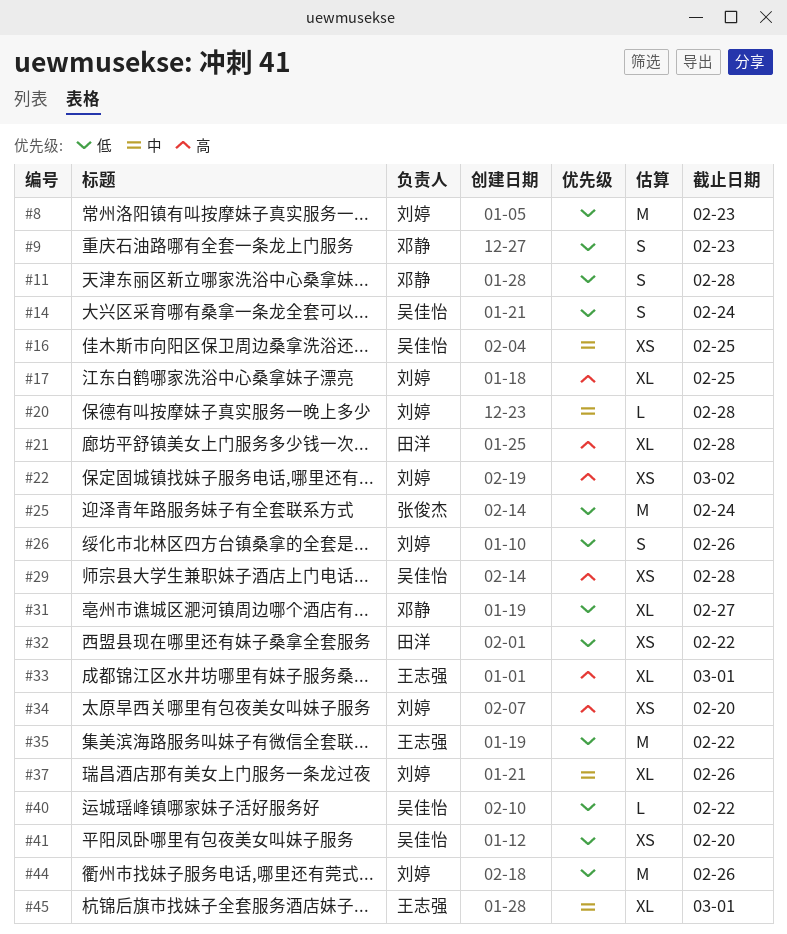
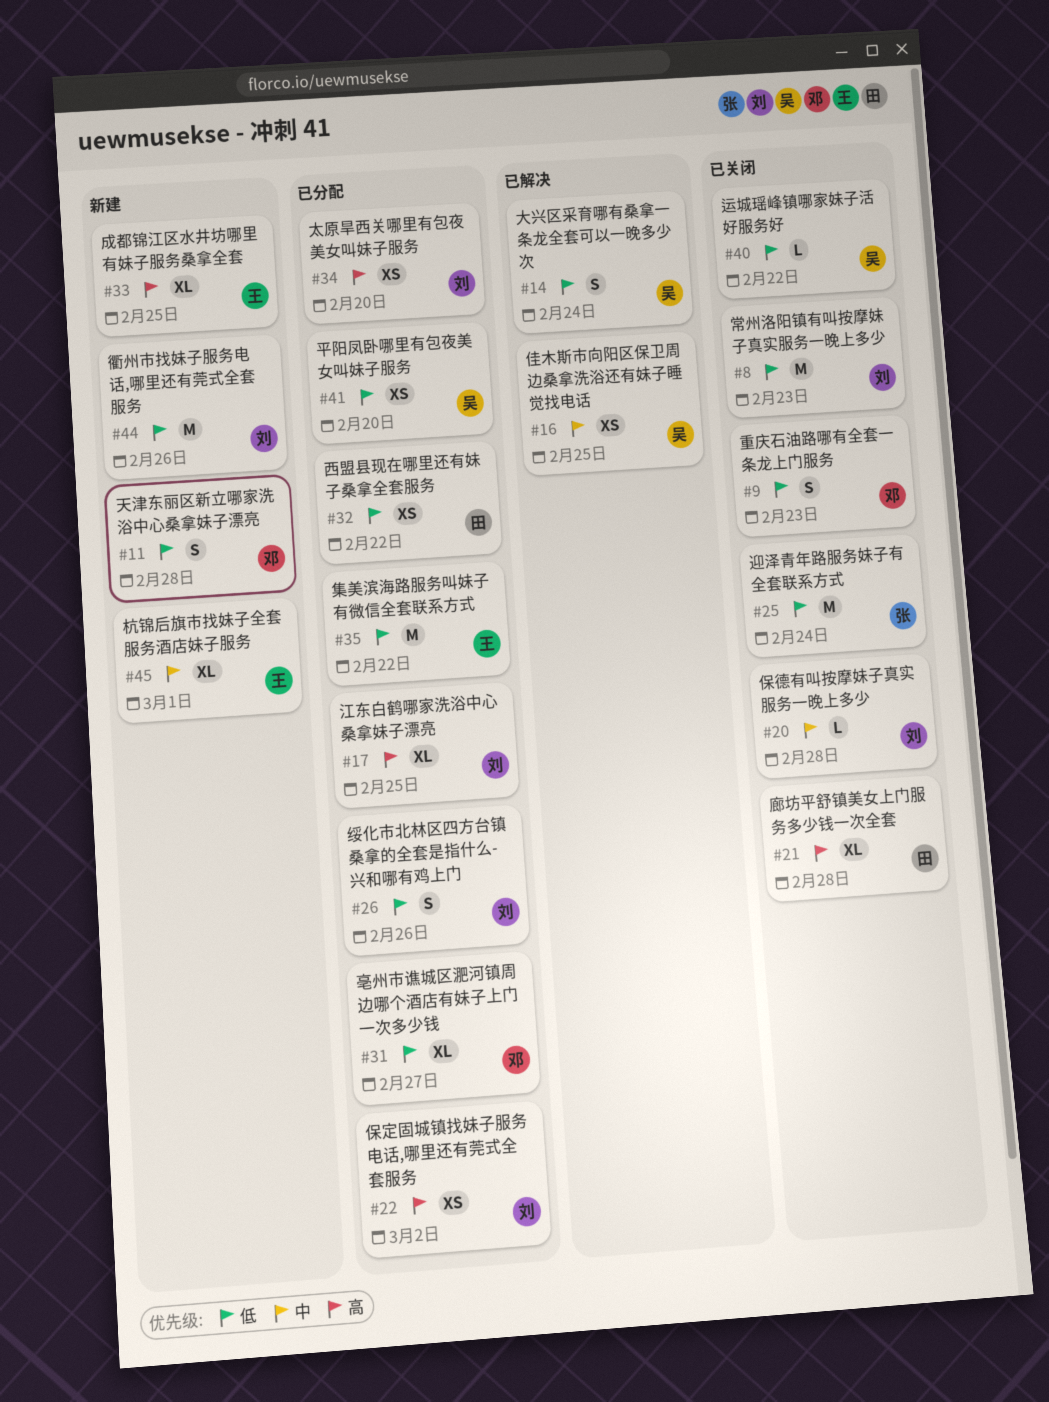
#29: present -> none
#33, due: Mar 1 -> Feb 25
#37: present -> none

